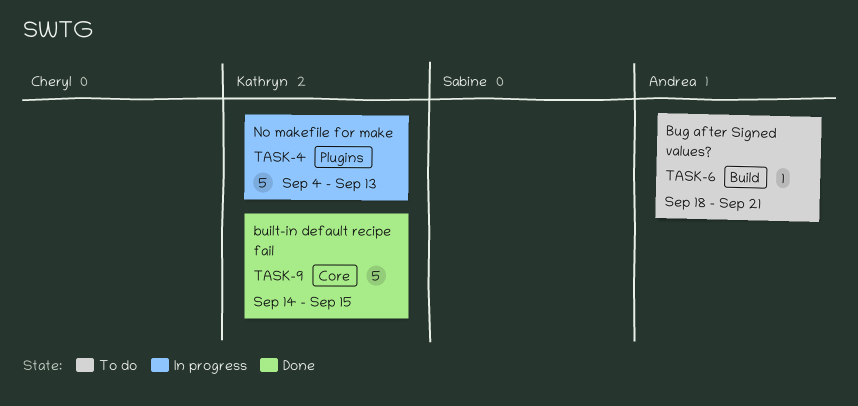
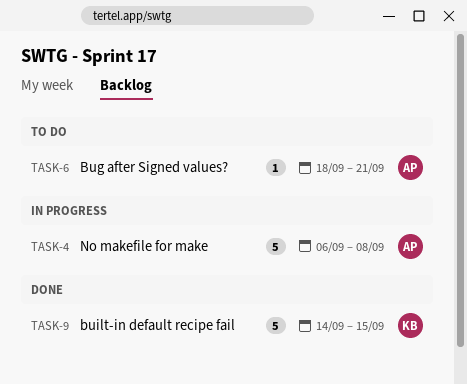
TASK-4, owner: Kathryn -> Andrea
TASK-4, start: Sep 4 -> Sep 6
TASK-4, due: Sep 13 -> Sep 8

